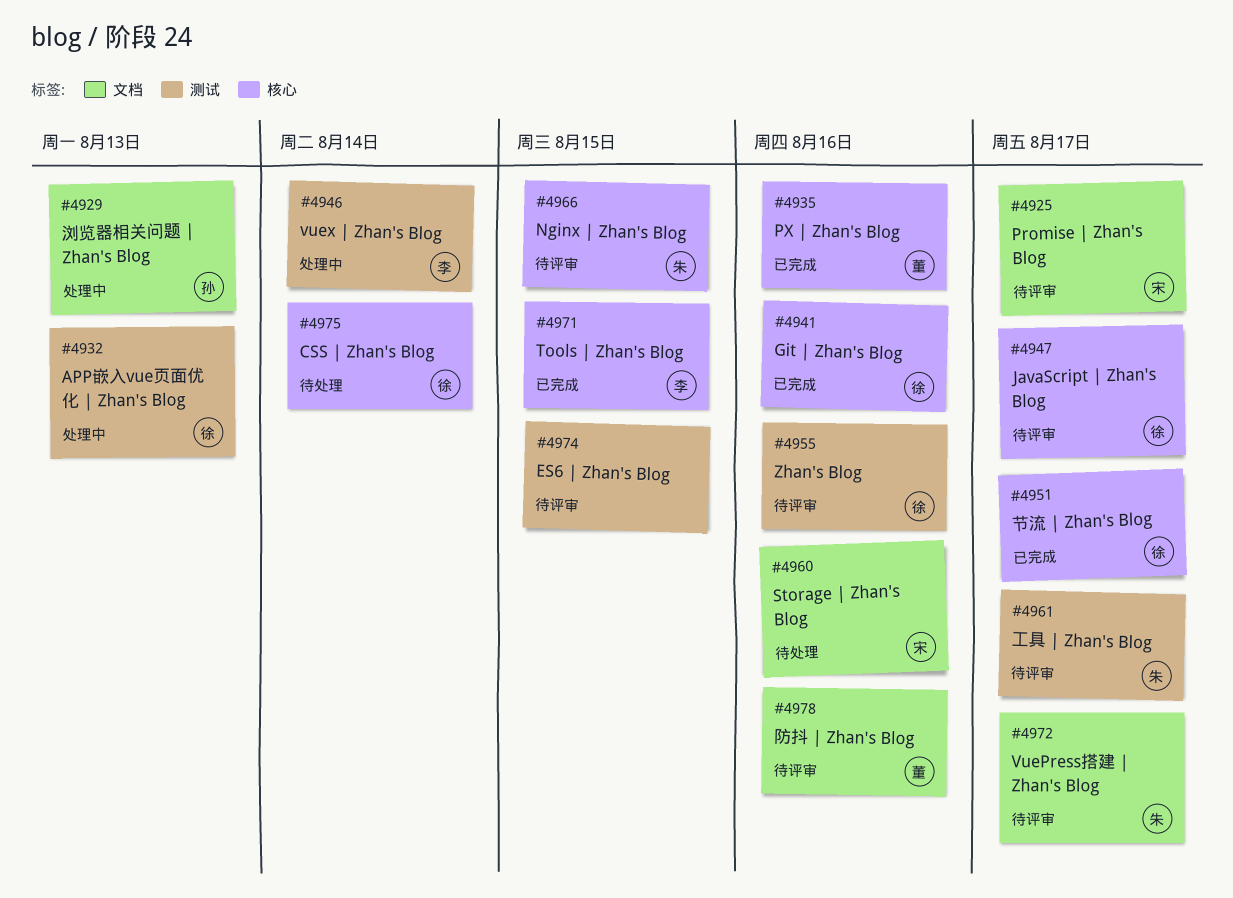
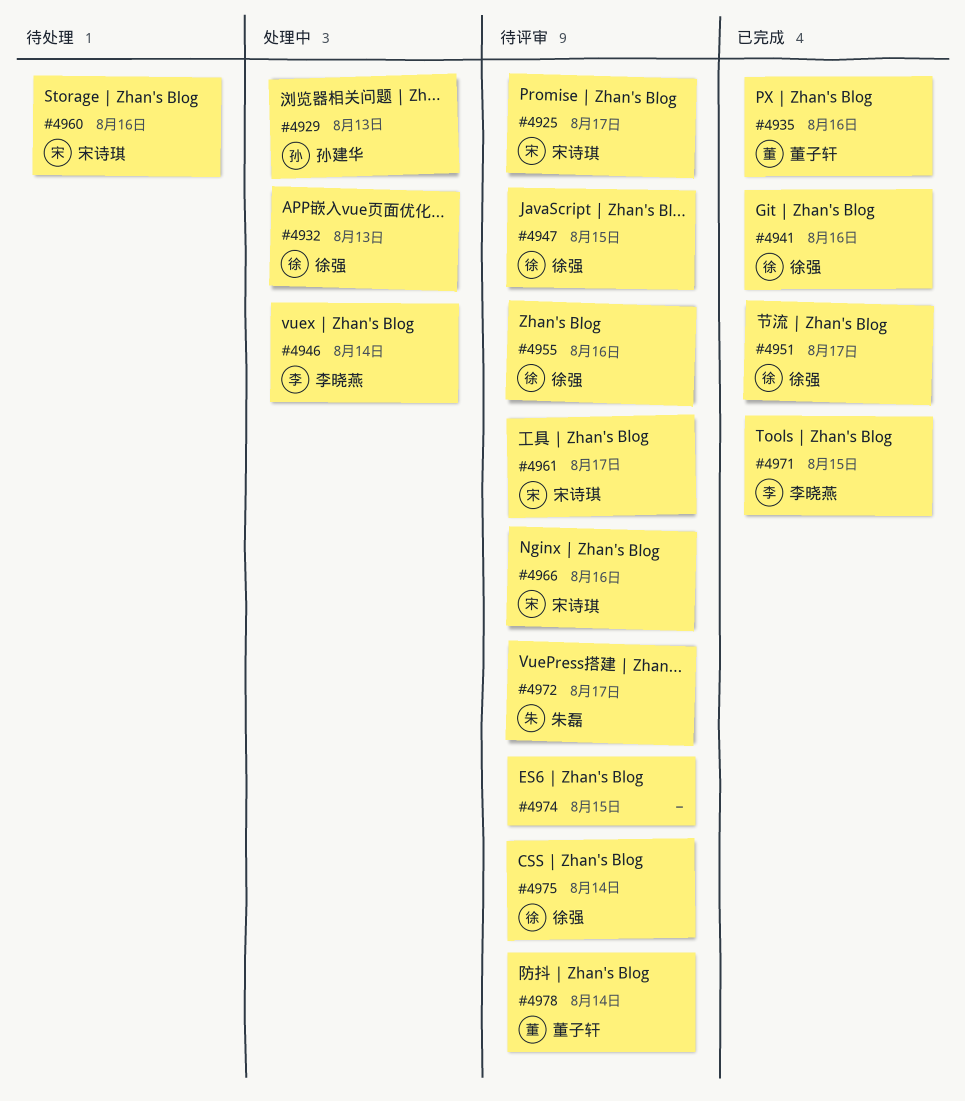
#4947, due: Aug 17 -> Aug 15
#4961, owner: 朱磊 -> 宋诗琪
#4966, owner: 朱磊 -> 宋诗琪
#4966, due: Aug 15 -> Aug 16
#4975, status: 待处理 -> 待评审
#4978, due: Aug 16 -> Aug 14

